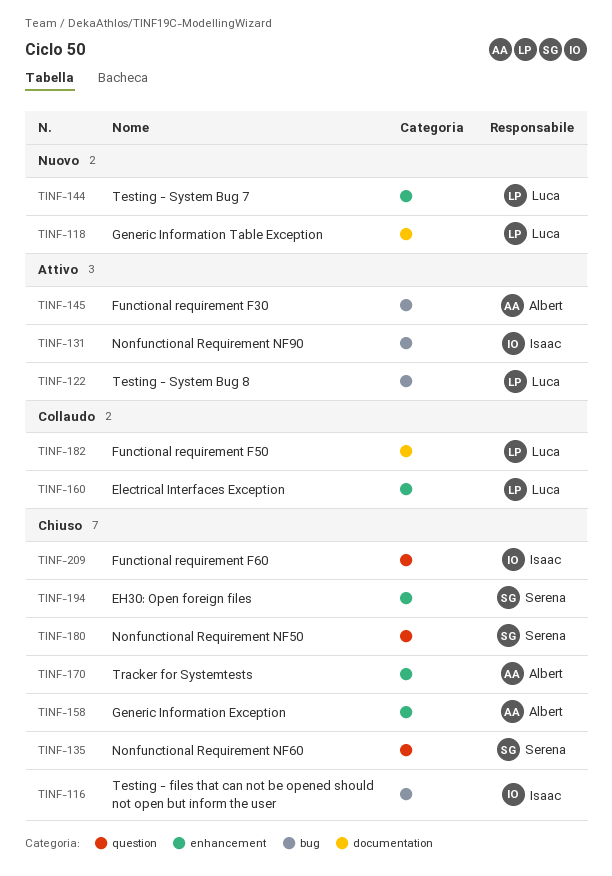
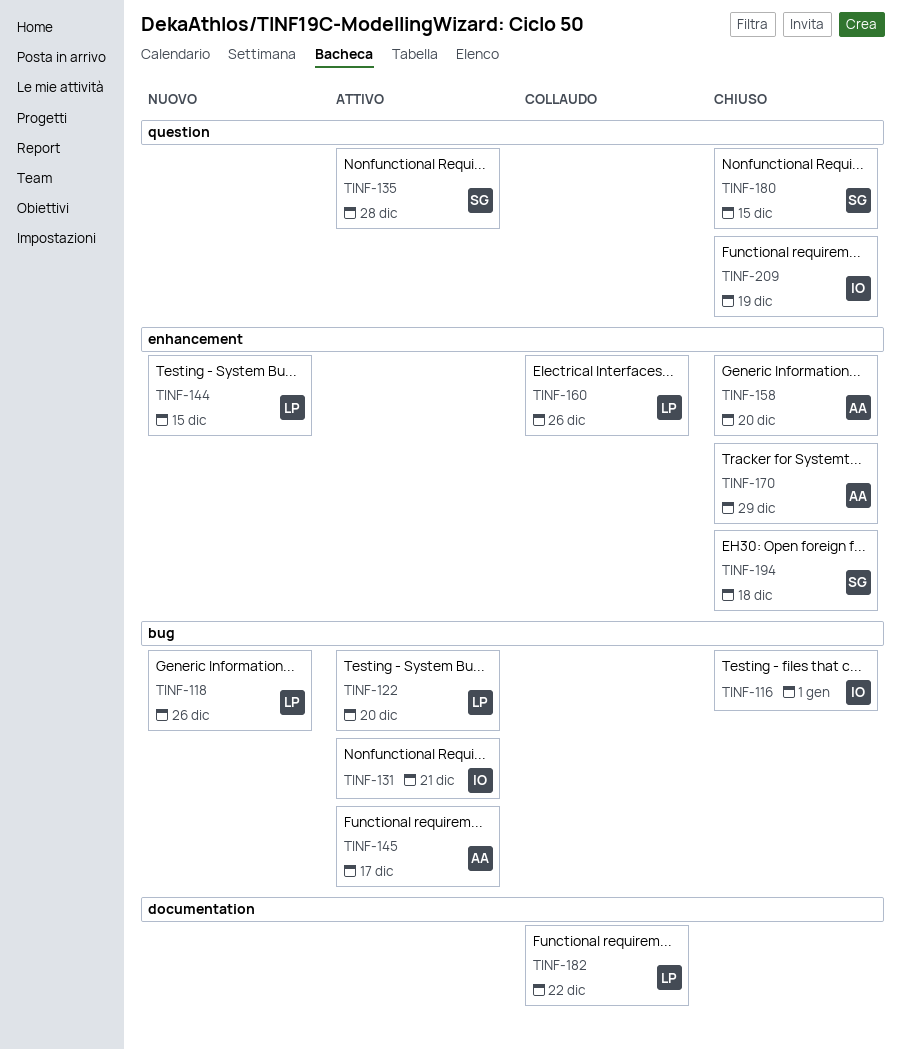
TINF-118, label: documentation -> bug
TINF-135, status: Chiuso -> Attivo

